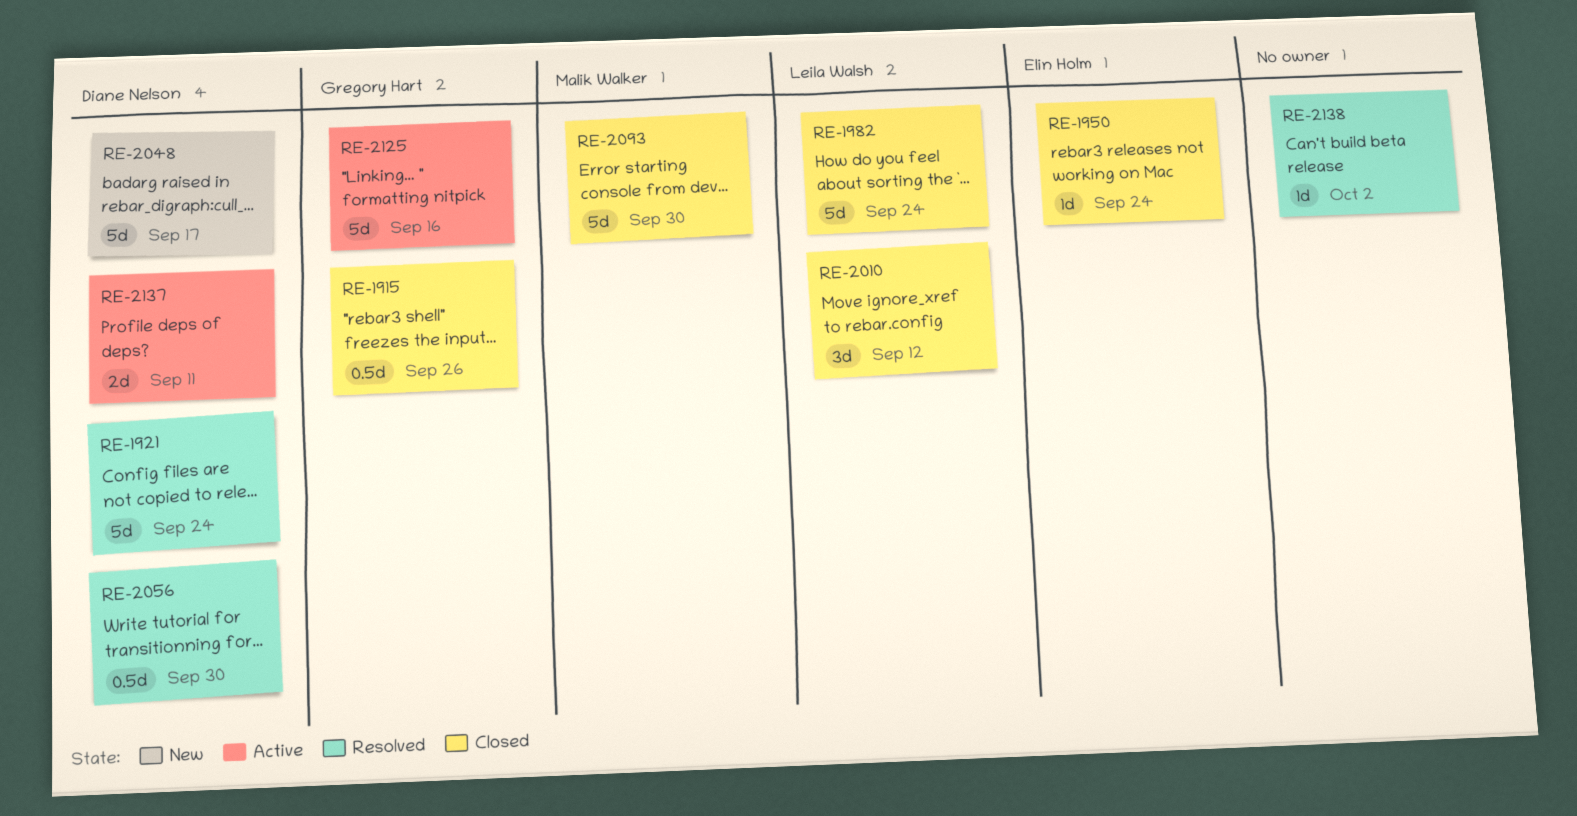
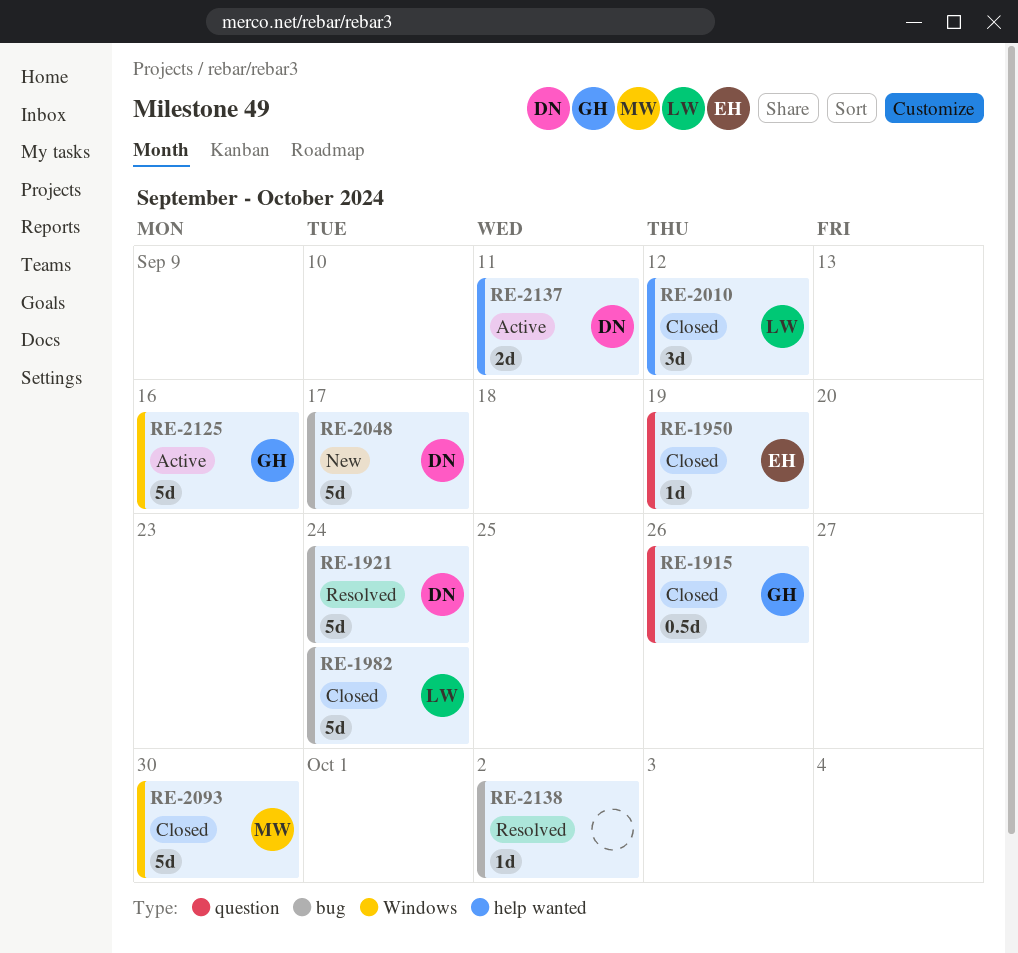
RE-1950, due: Sep 24 -> Sep 19
RE-2056: present -> none

